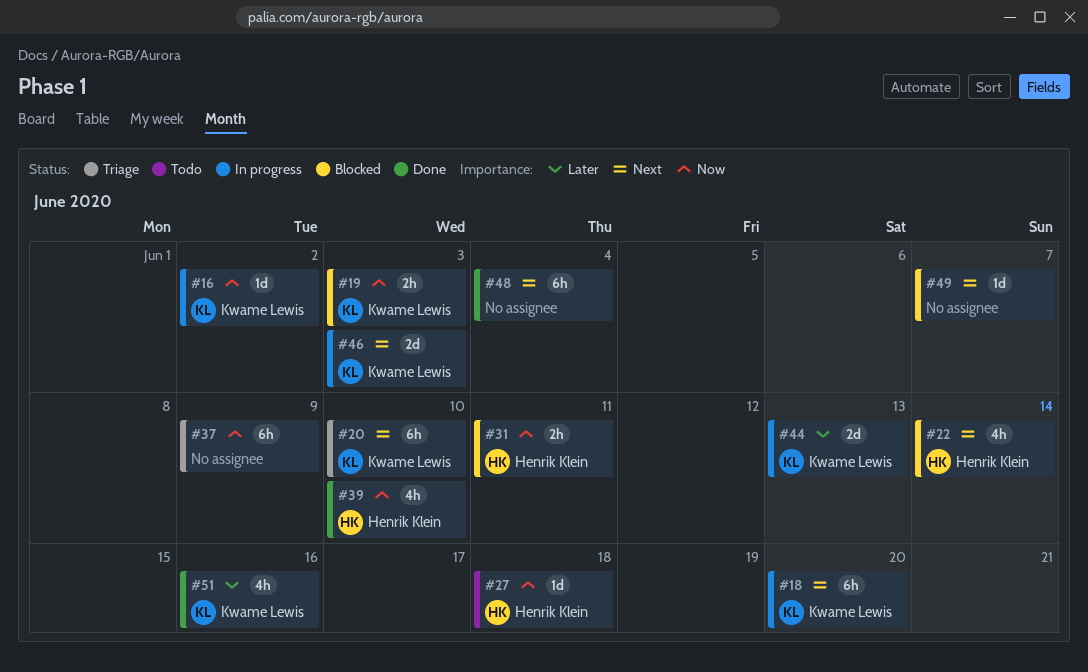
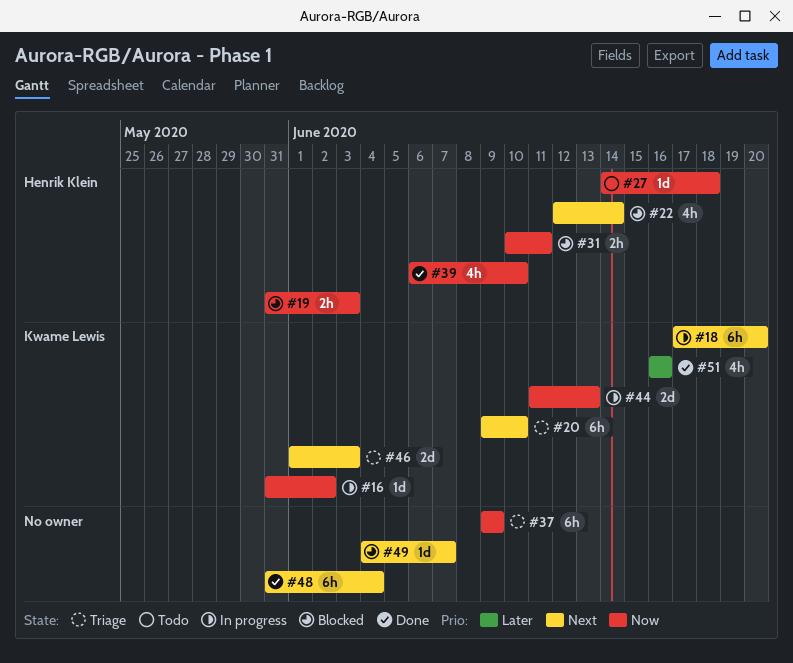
#19, owner: Kwame Lewis -> Henrik Klein
#44, priority: Later -> Now
#46, status: In progress -> Triage

